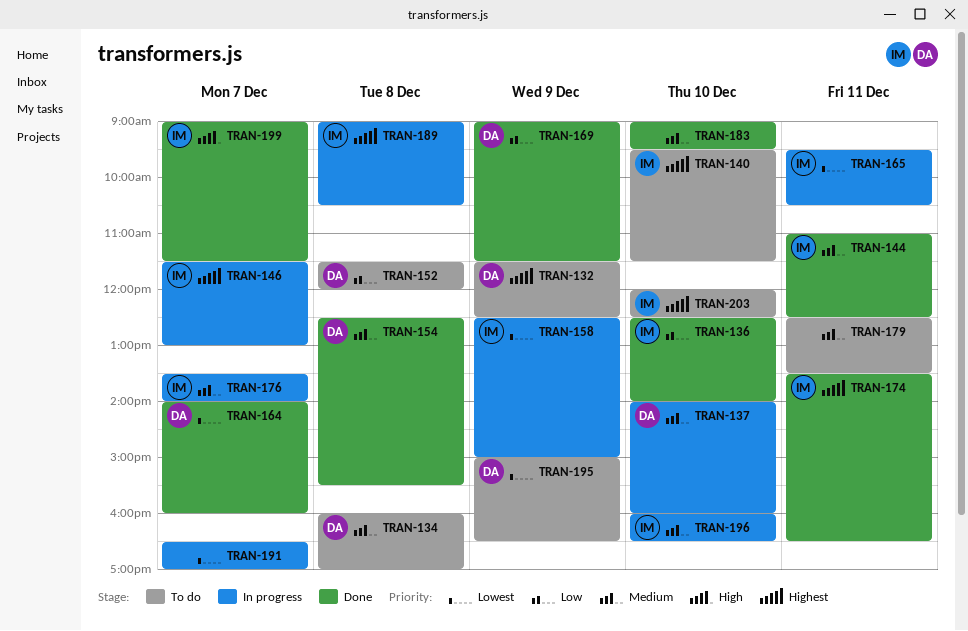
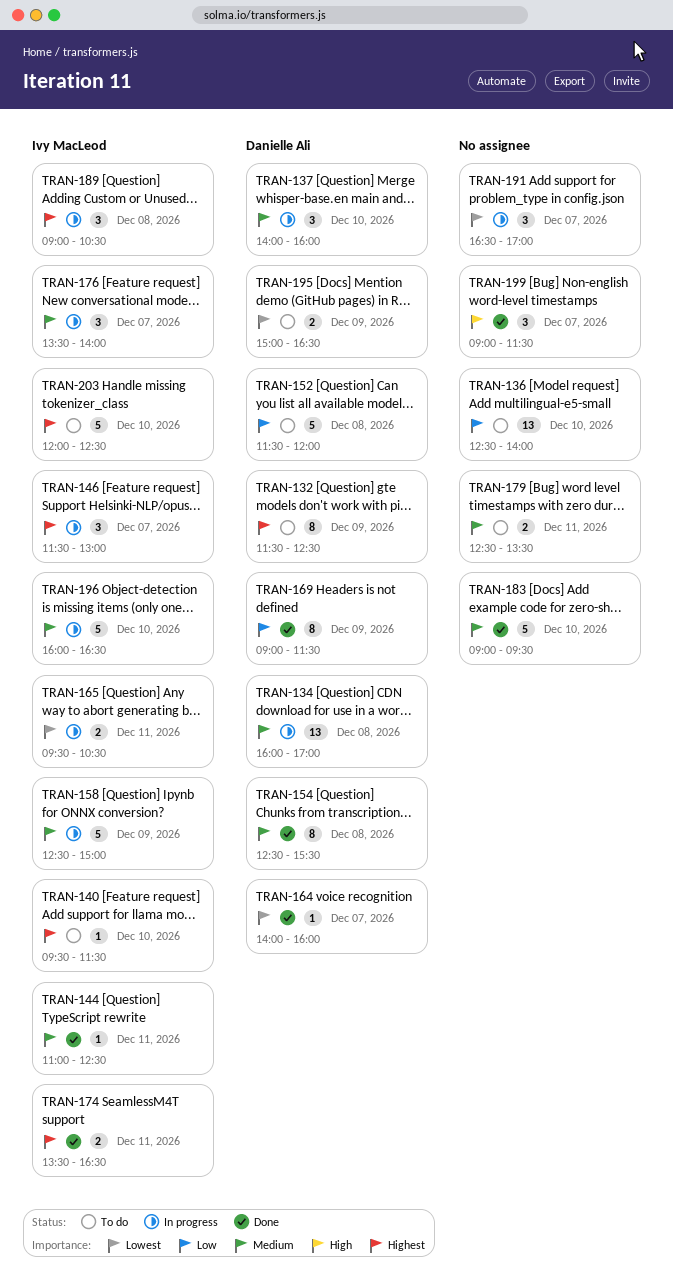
TRAN-134, status: To do -> In progress
TRAN-136, status: Done -> To do
TRAN-136, owner: Ivy MacLeod -> none
TRAN-158, priority: Lowest -> Medium
TRAN-199, owner: Ivy MacLeod -> none

